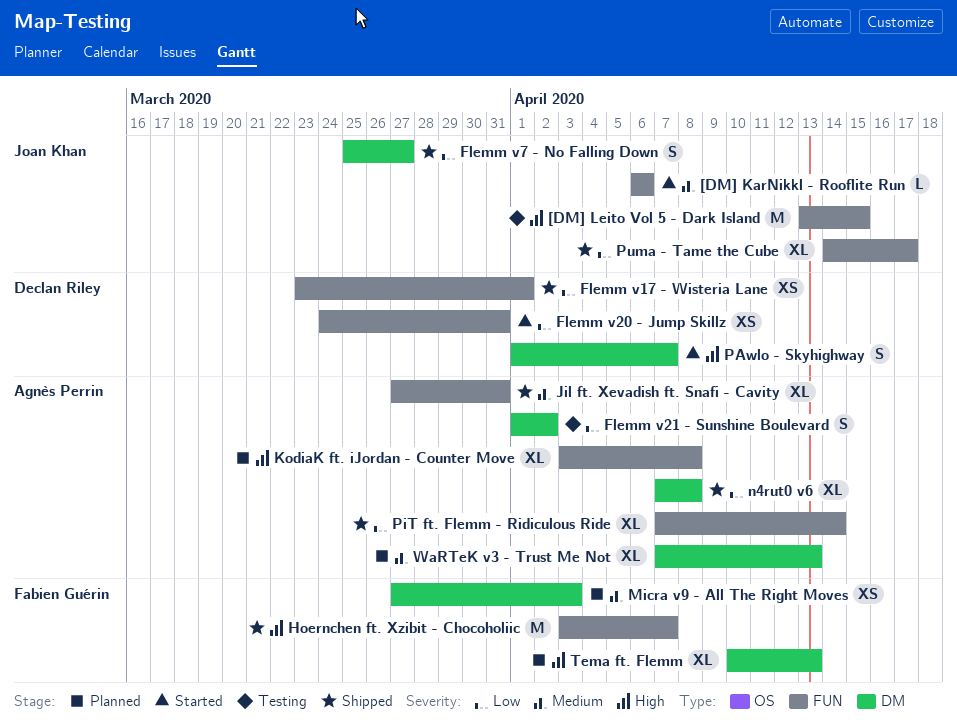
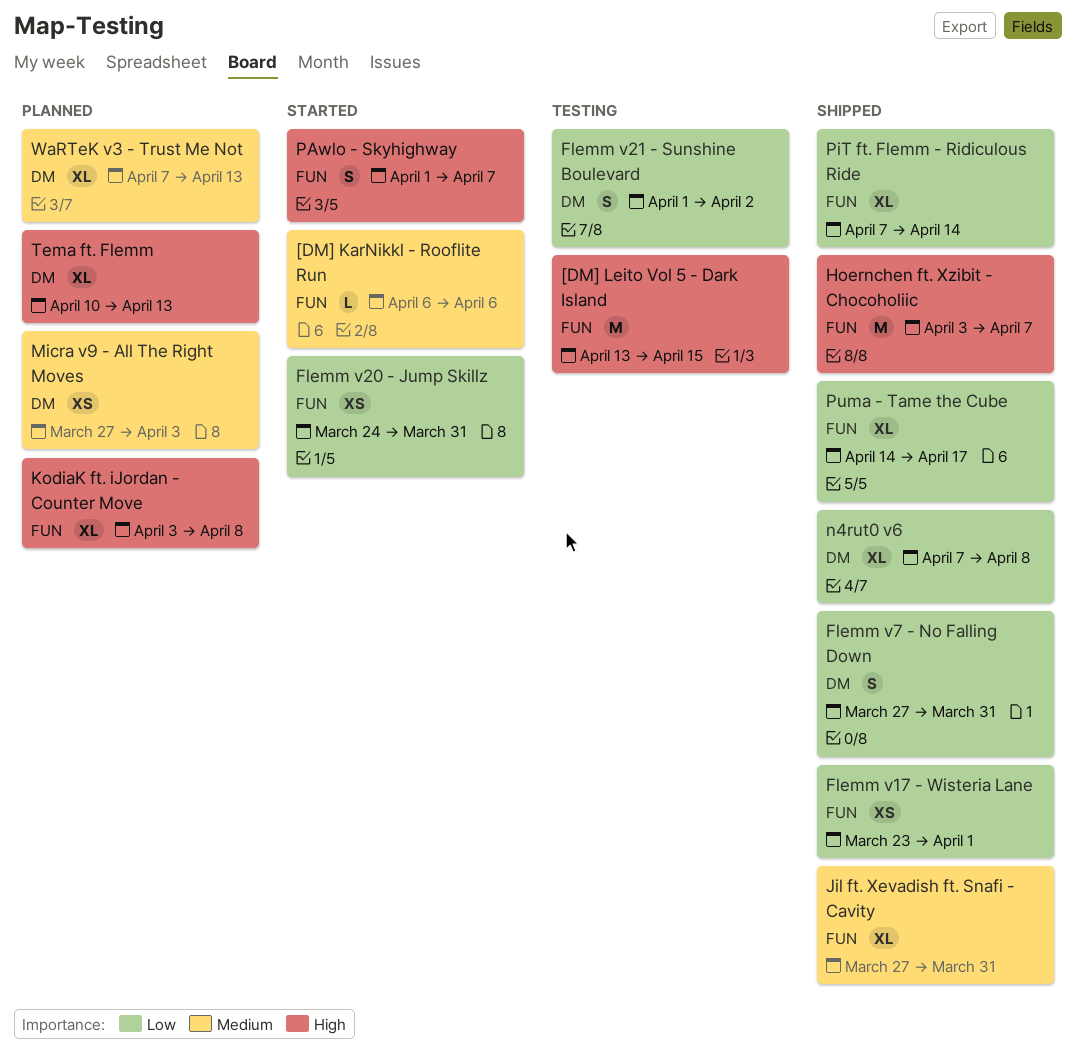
Flemm v7 - No Falling Down, start: Mar 25 -> Mar 27
Flemm v7 - No Falling Down, due: Mar 27 -> Mar 31
PAwlo - Skyhighway, label: DM -> FUN

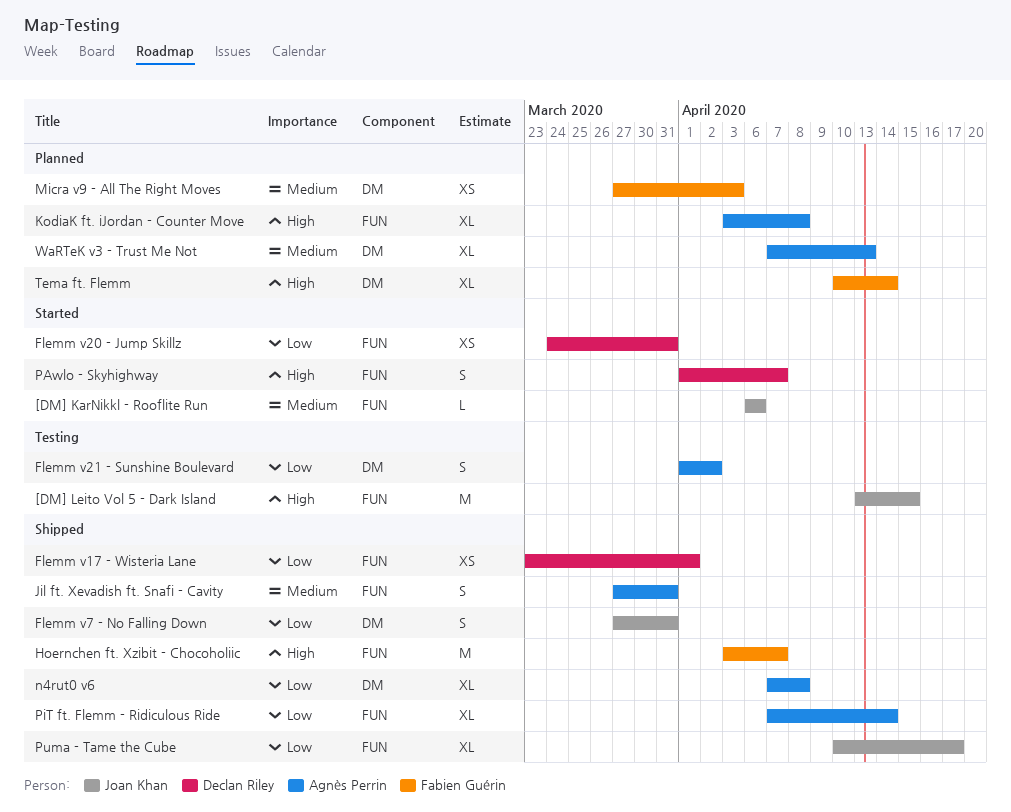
Jil ft. Xevadish ft. Snafi - Cavity, estimate: XL -> S
Puma - Tame the Cube, start: Apr 14 -> Apr 10
Tema ft. Flemm, due: Apr 13 -> Apr 14

